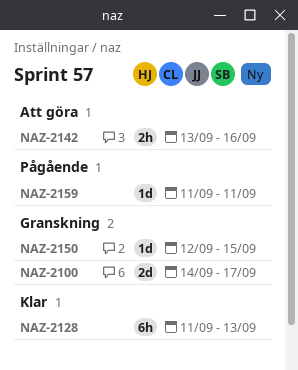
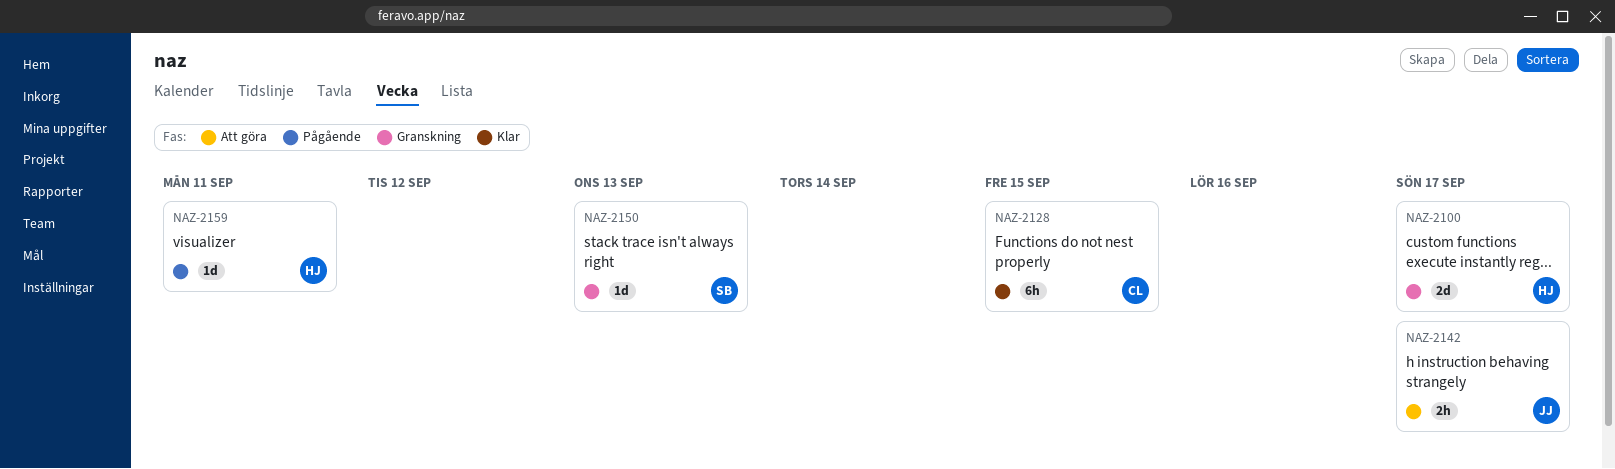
NAZ-2128, due: Sep 13 -> Sep 15
NAZ-2142, due: Sep 16 -> Sep 17
NAZ-2150, due: Sep 15 -> Sep 13

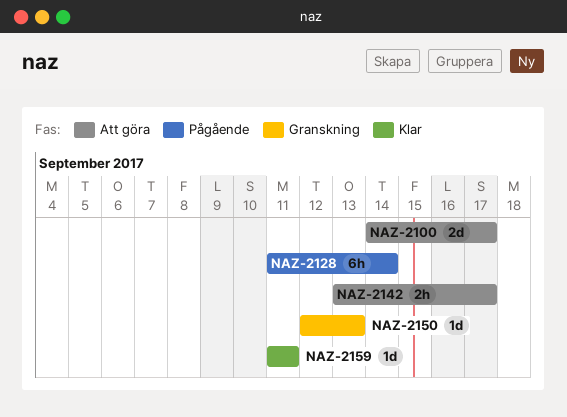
NAZ-2100, status: Granskning -> Att göra
NAZ-2128, status: Klar -> Pågående
NAZ-2128, due: Sep 15 -> Sep 14
NAZ-2159, status: Pågående -> Klar

